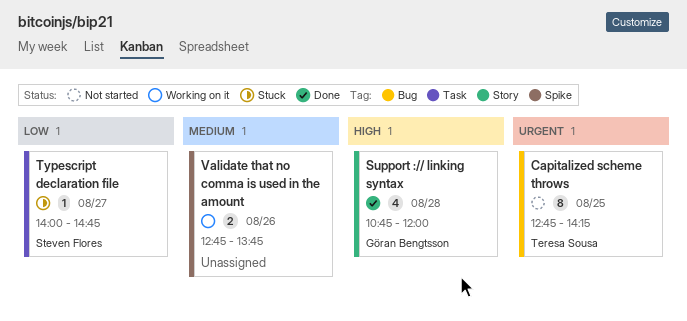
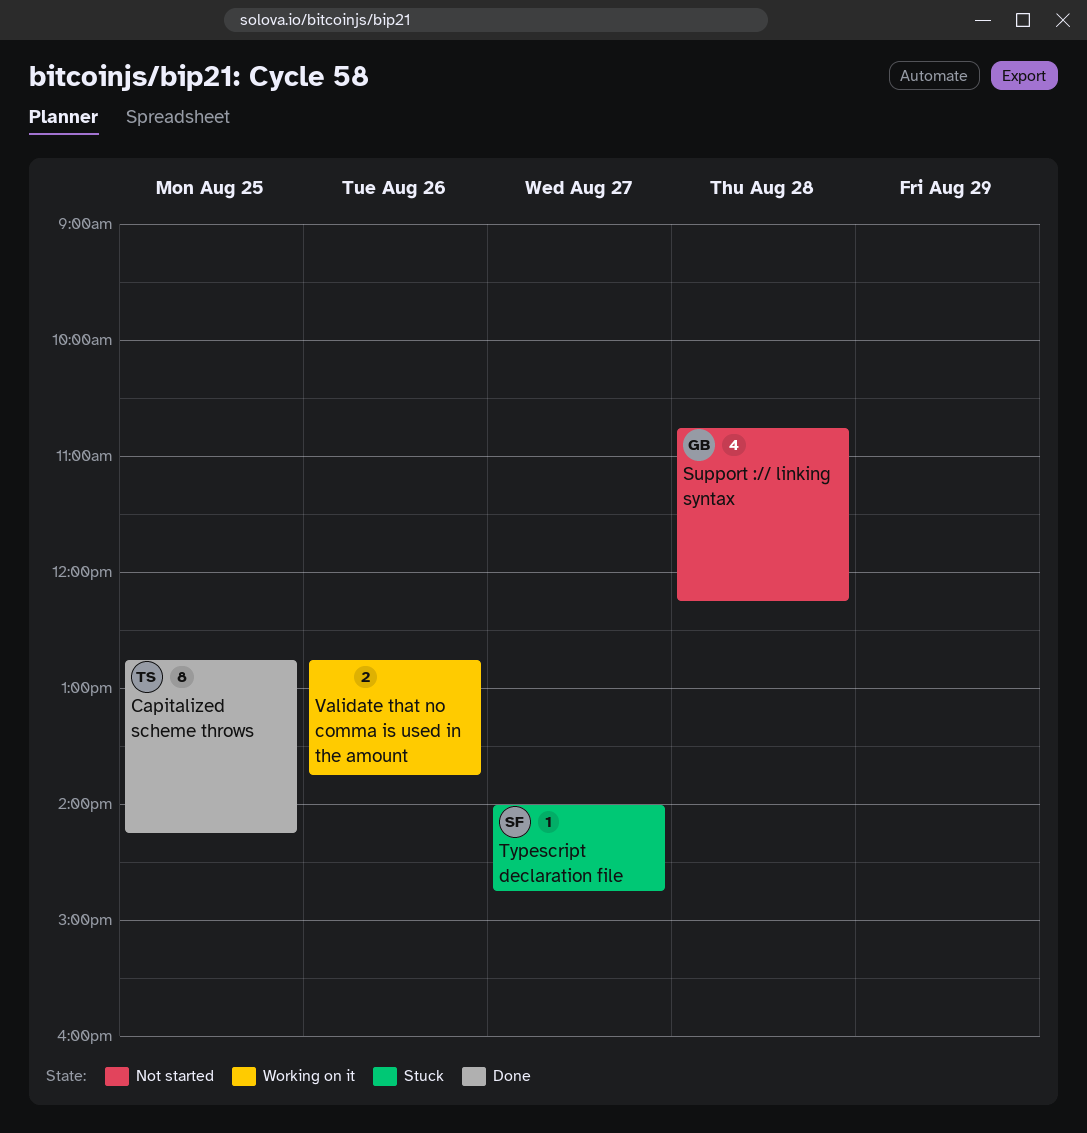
Capitalized scheme throws, status: Not started -> Done
Support :// linking syntax, status: Done -> Not started
Support :// linking syntax, ends: 12:00 -> 12:15

